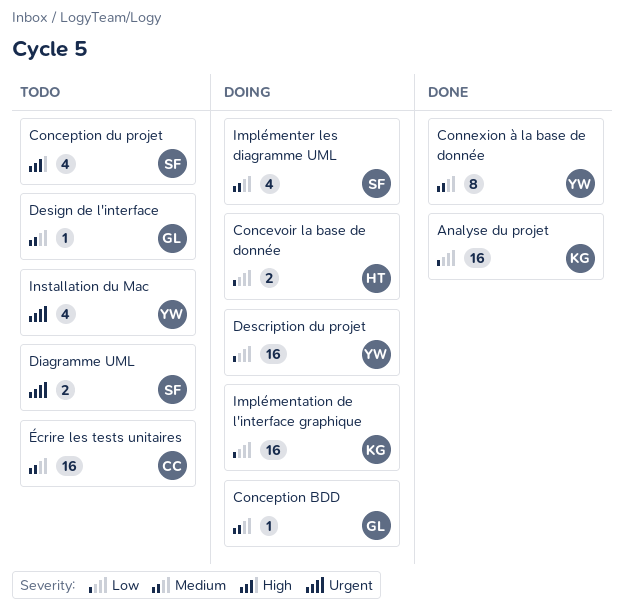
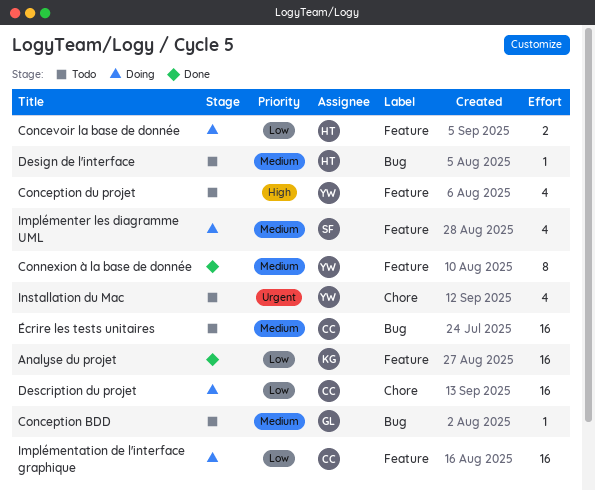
Conception BDD, status: Doing -> Todo
Conception du projet, owner: SF -> YW
Description du projet, owner: YW -> CC
Design de l'interface, owner: GL -> HT
Diagramme UML: present -> none
Implémentation de l'interface graphique, owner: KG -> CC

